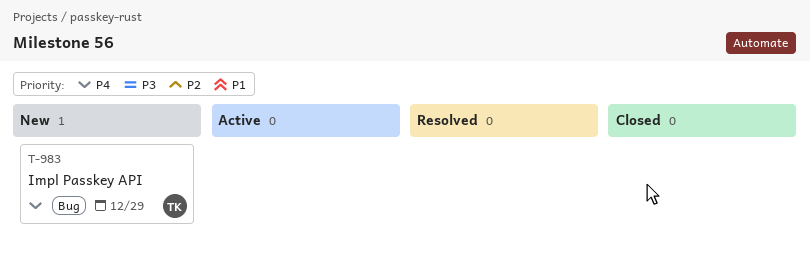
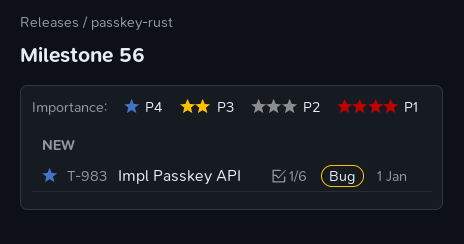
T-983, due: Dec 29 -> Jan 1

